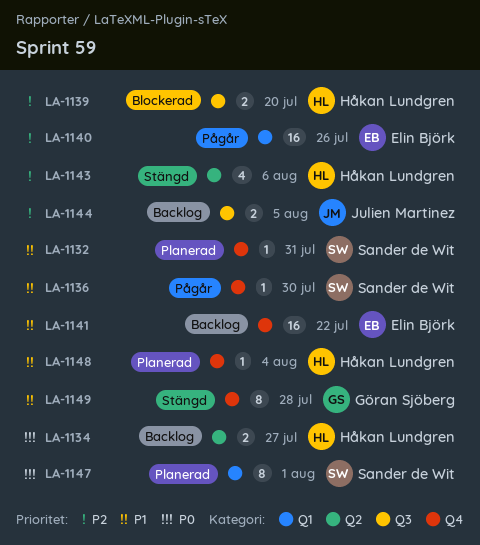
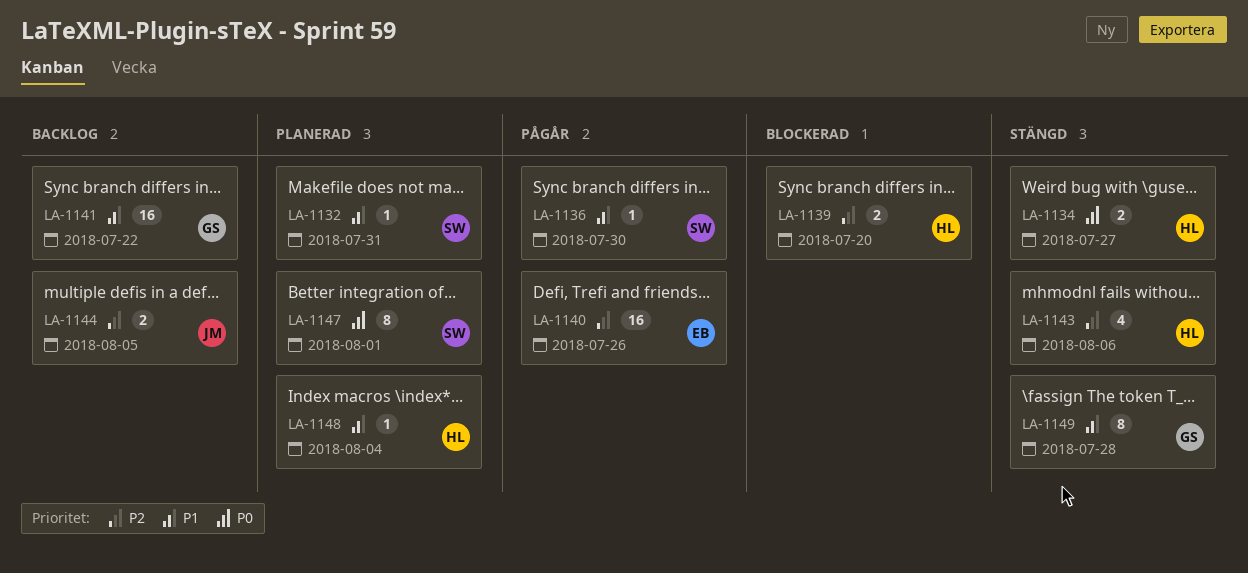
LA-1134, status: Backlog -> Stängd
LA-1141, owner: Elin Björk -> Göran Sjöberg

